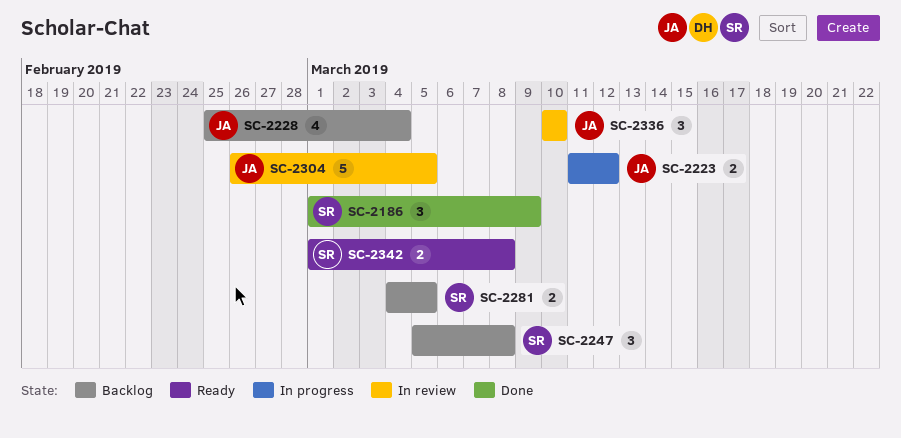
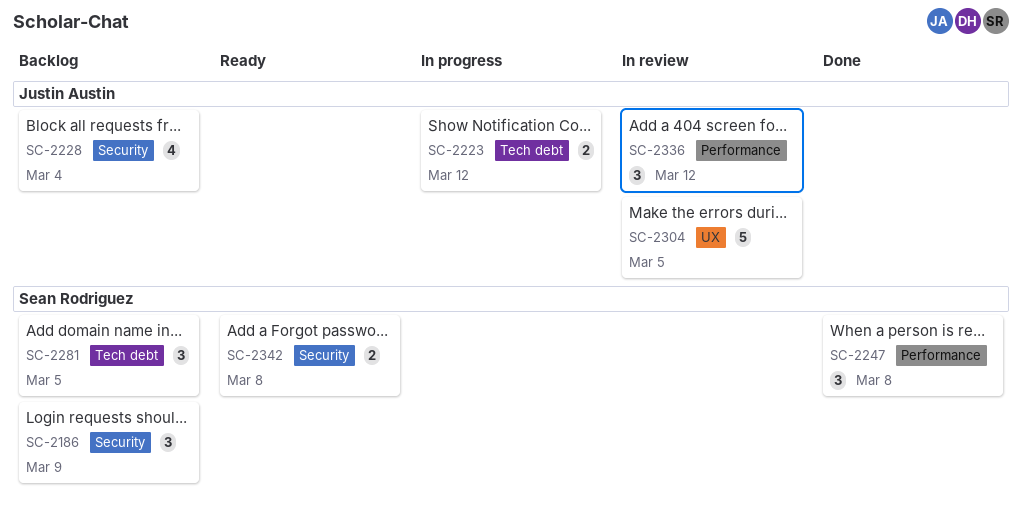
SC-2186, status: Done -> Backlog
SC-2247, status: Backlog -> Done
SC-2281, estimate: 2 -> 3
SC-2336, due: Mar 10 -> Mar 12

